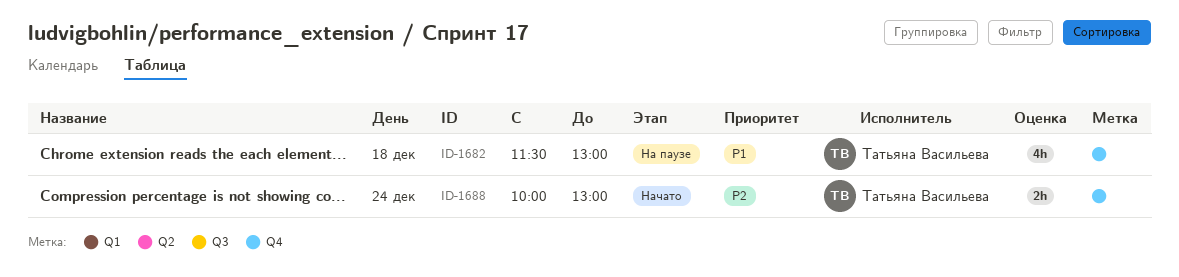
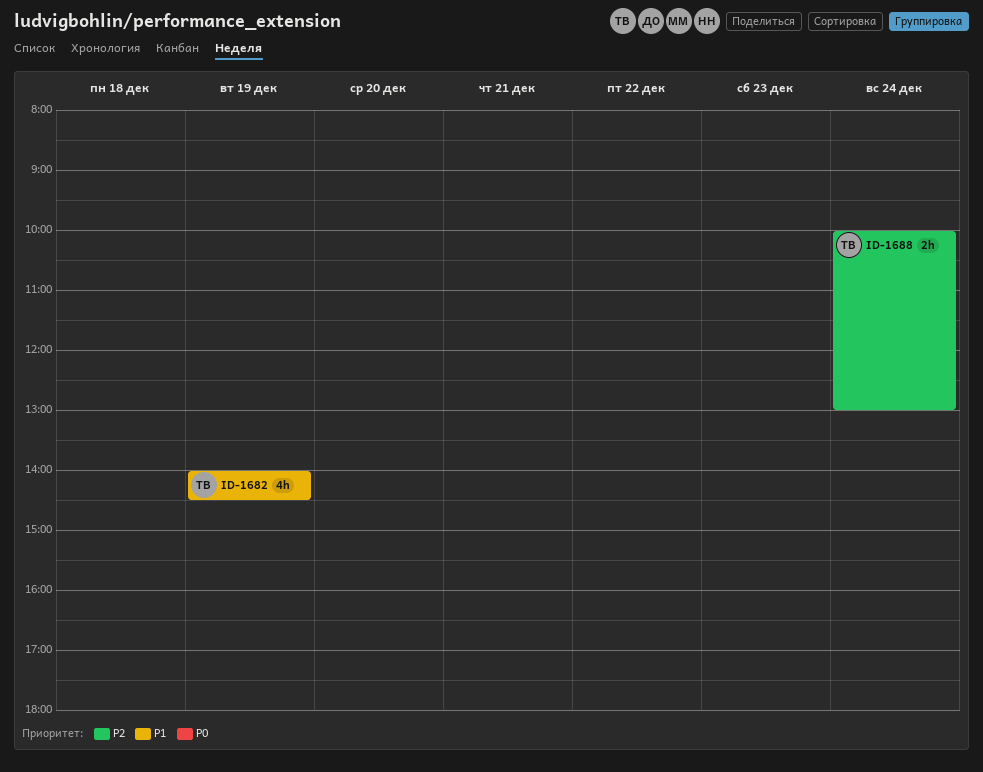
ID-1682, day: Dec 18 -> Dec 19
ID-1682, begins: 11:30 -> 14:00
ID-1682, ends: 13:00 -> 14:30

